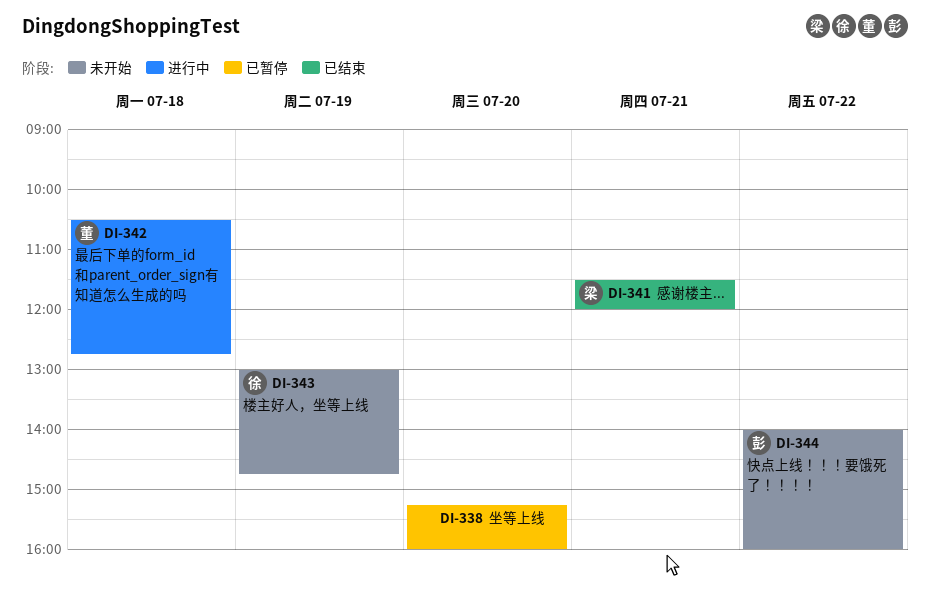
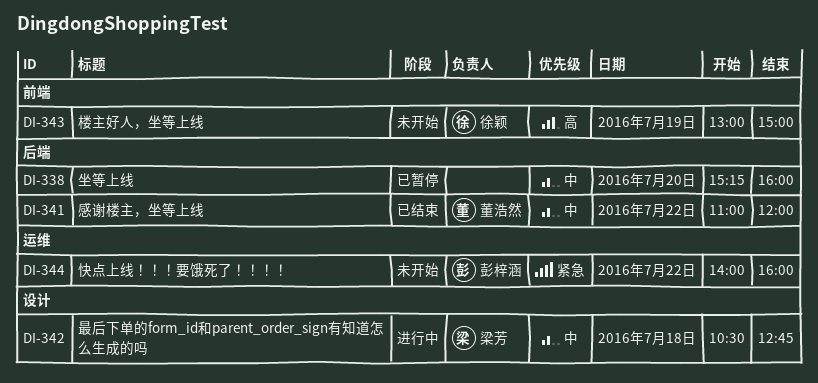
DI-341, owner: 梁芳 -> 董浩然
DI-341, day: Jul 21 -> Jul 22
DI-341, begins: 11:30 -> 11:00
DI-342, owner: 董浩然 -> 梁芳
DI-343, ends: 14:45 -> 15:00

